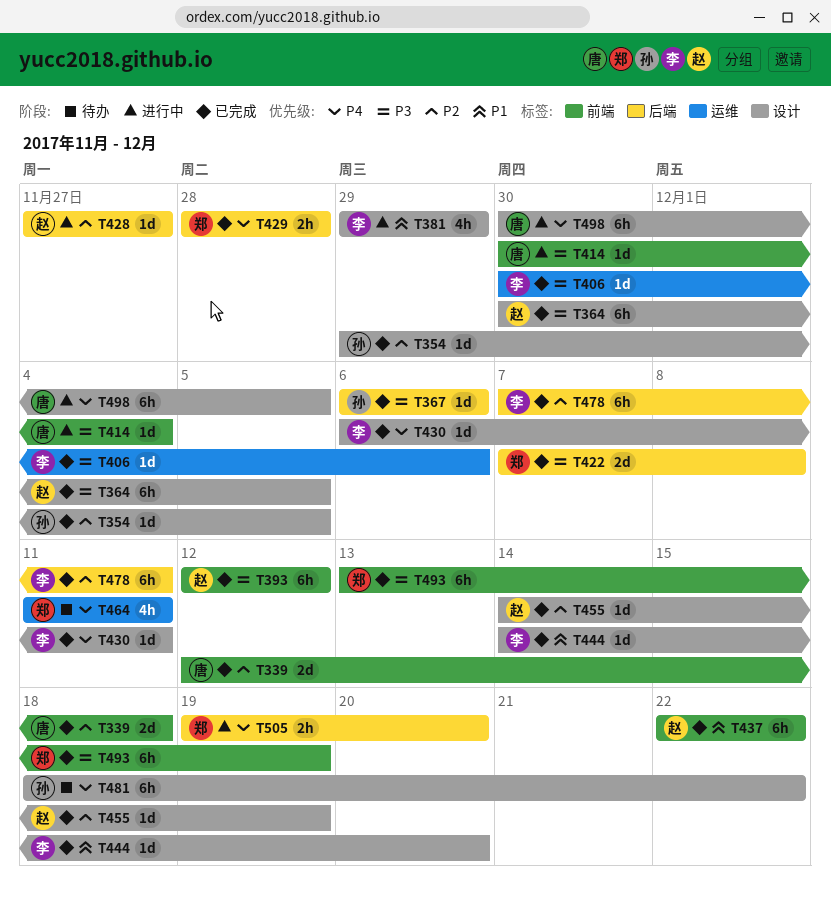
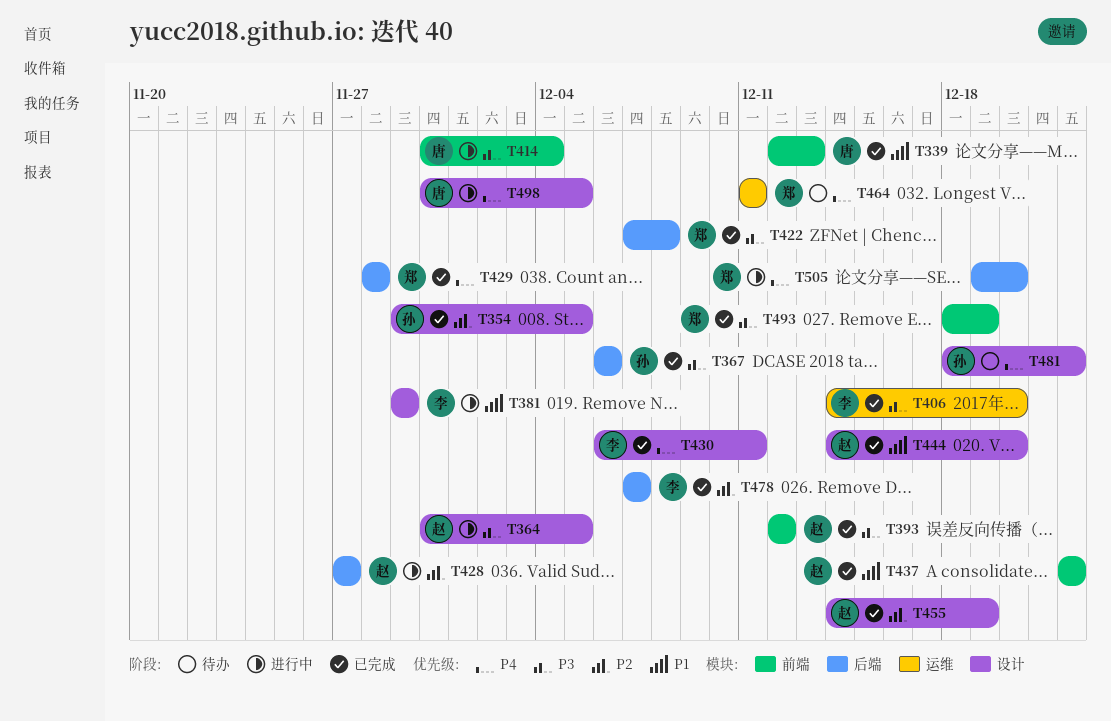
T339, priority: P2 -> P1
T339, due: Dec 18 -> Dec 13
T364, status: 已完成 -> 进行中
T406, start: Nov 30 -> Dec 14
T406, due: Dec 6 -> Dec 20
T444, owner: 李 -> 赵
T478, due: Dec 11 -> Dec 7
T493, start: Dec 13 -> Dec 18

